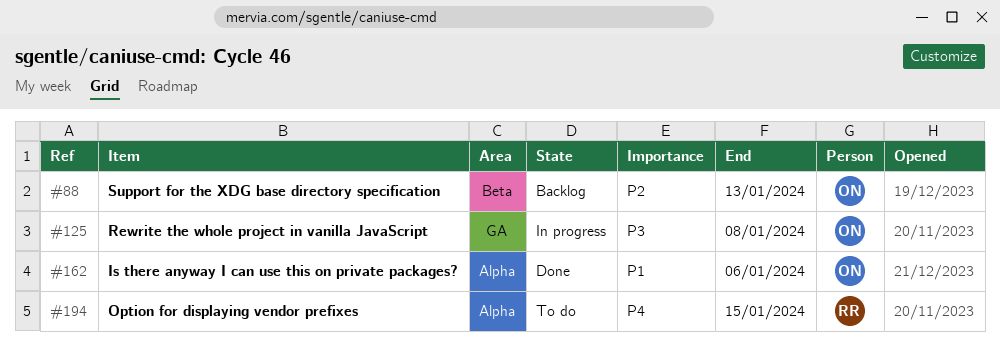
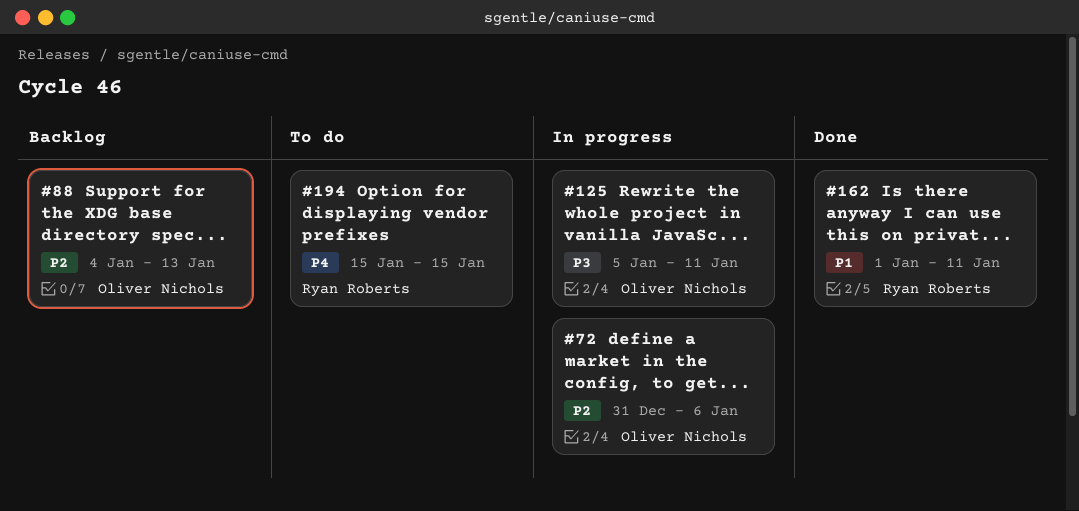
#72: none -> present
#125, due: Jan 8 -> Jan 11
#162, owner: Oliver Nichols -> Ryan Roberts
#162, due: Jan 6 -> Jan 11

